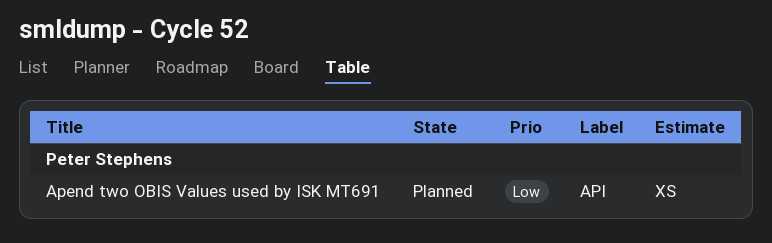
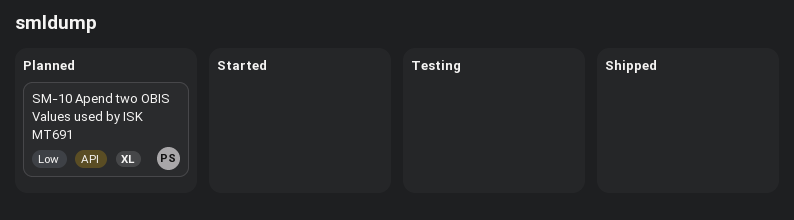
Apend two OBIS Values used by ISK MT691, estimate: XS -> XL

